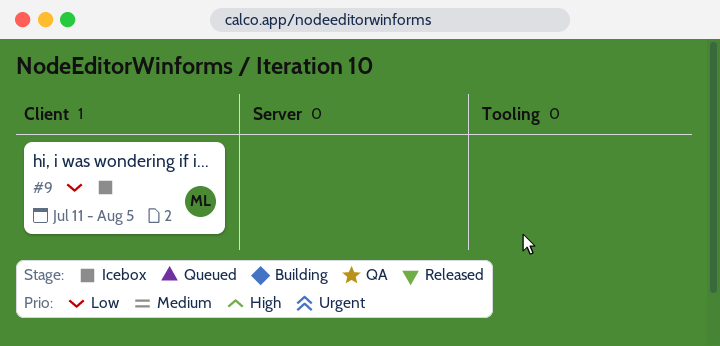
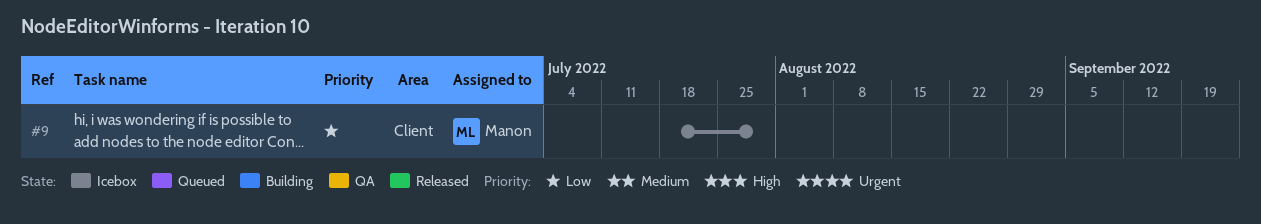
#9, start: Jul 11 -> Jul 18
#9, due: Aug 5 -> Jul 29

